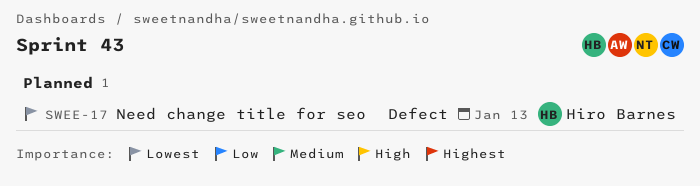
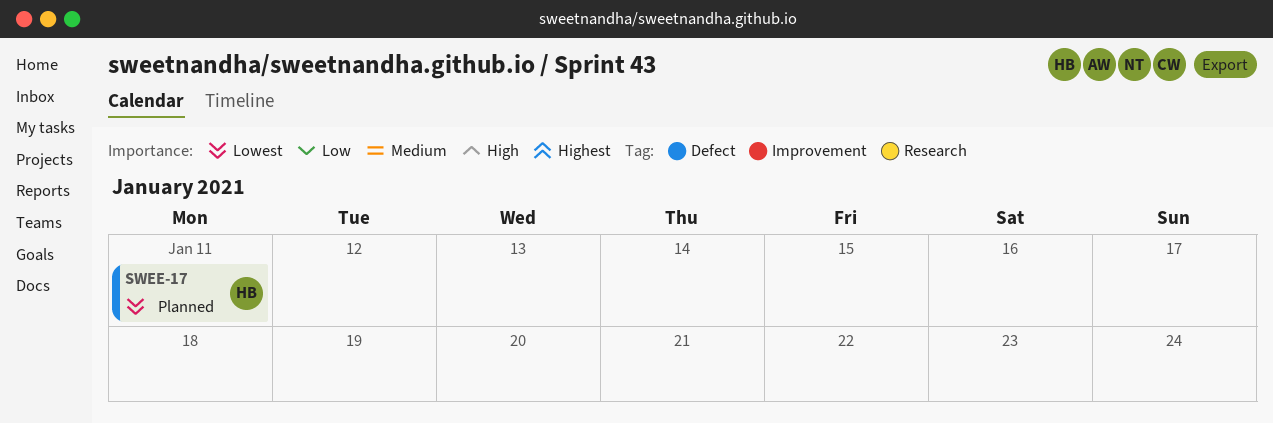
SWEE-17, due: Jan 13 -> Jan 11

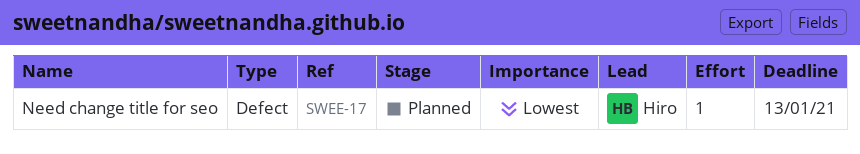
SWEE-17, due: Jan 11 -> Jan 13

